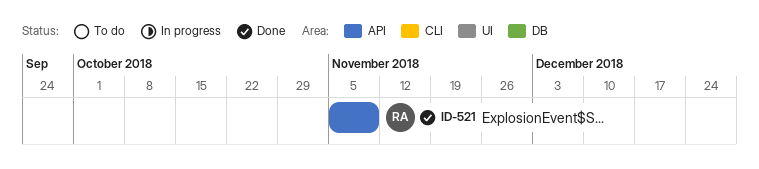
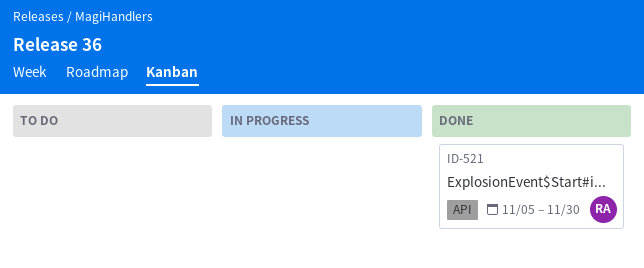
ID-521, due: Nov 9 -> Nov 30

